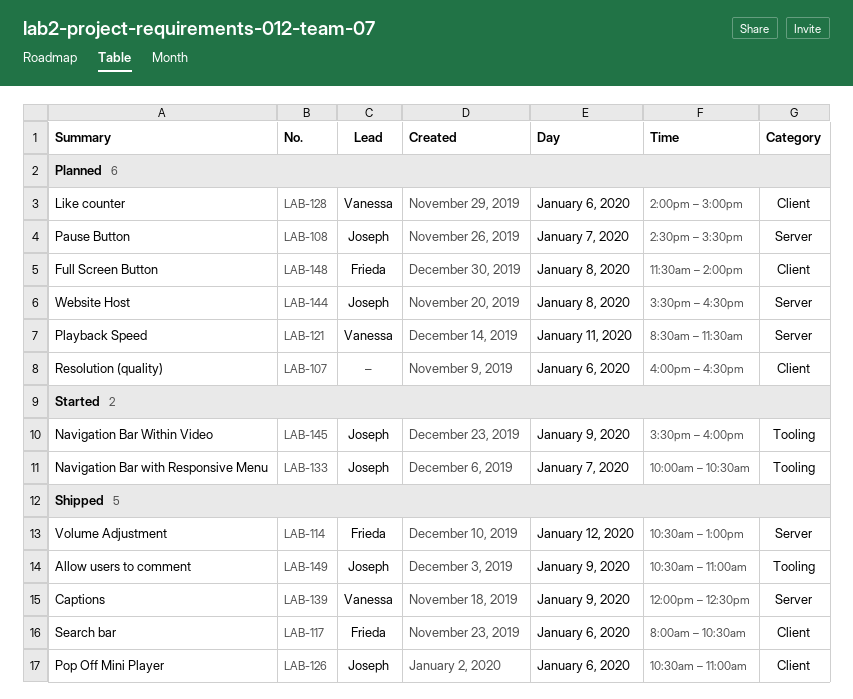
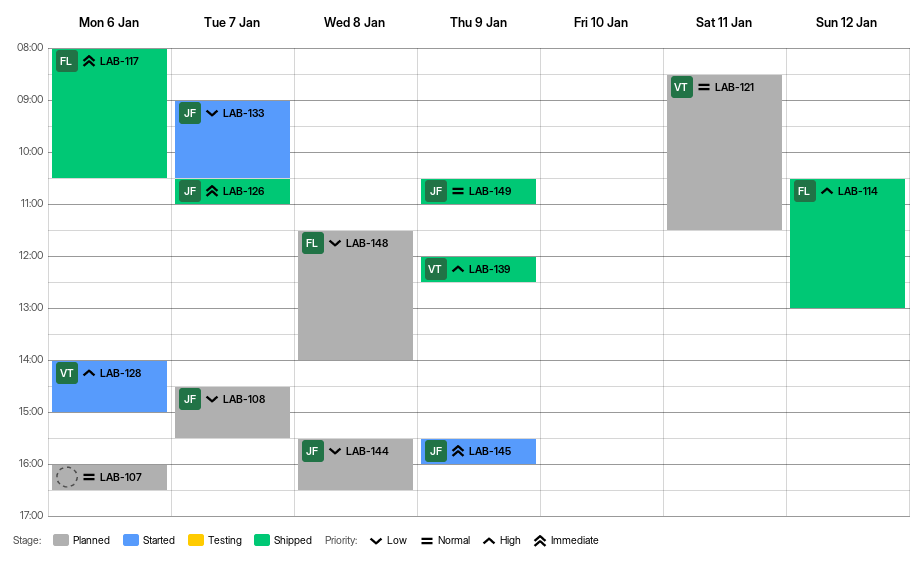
LAB-126, day: Jan 6 -> Jan 7
LAB-128, status: Planned -> Started
LAB-133, begins: 10:00 -> 09:00

